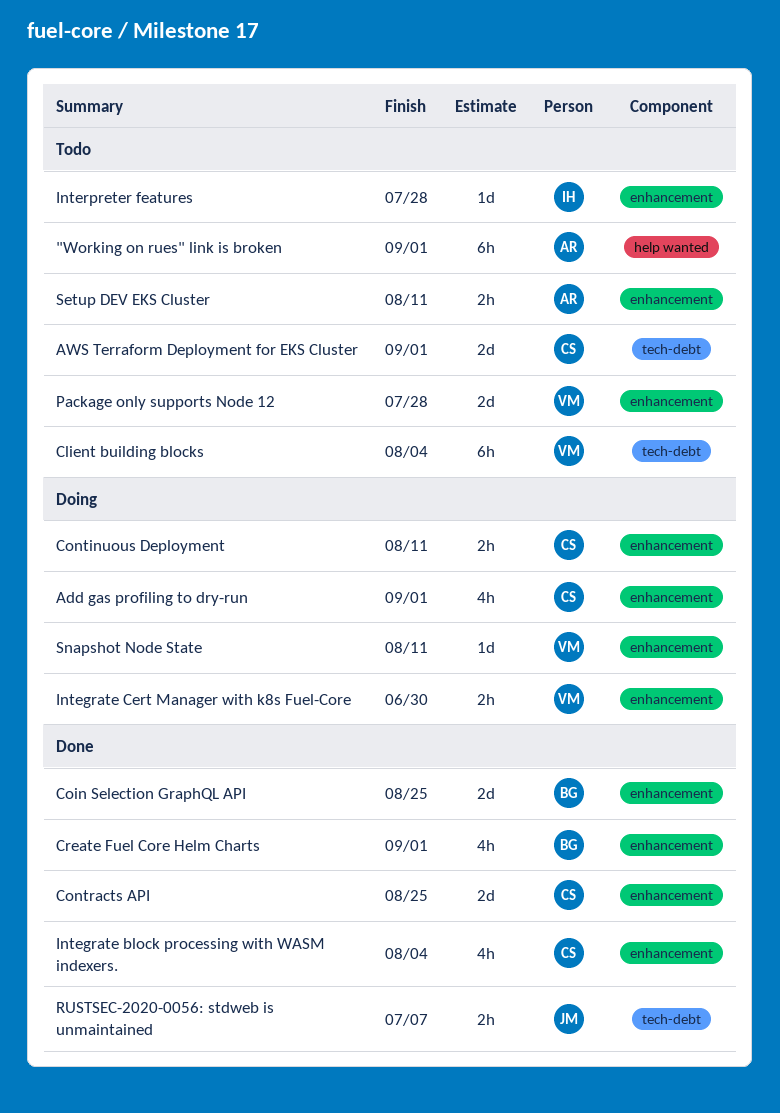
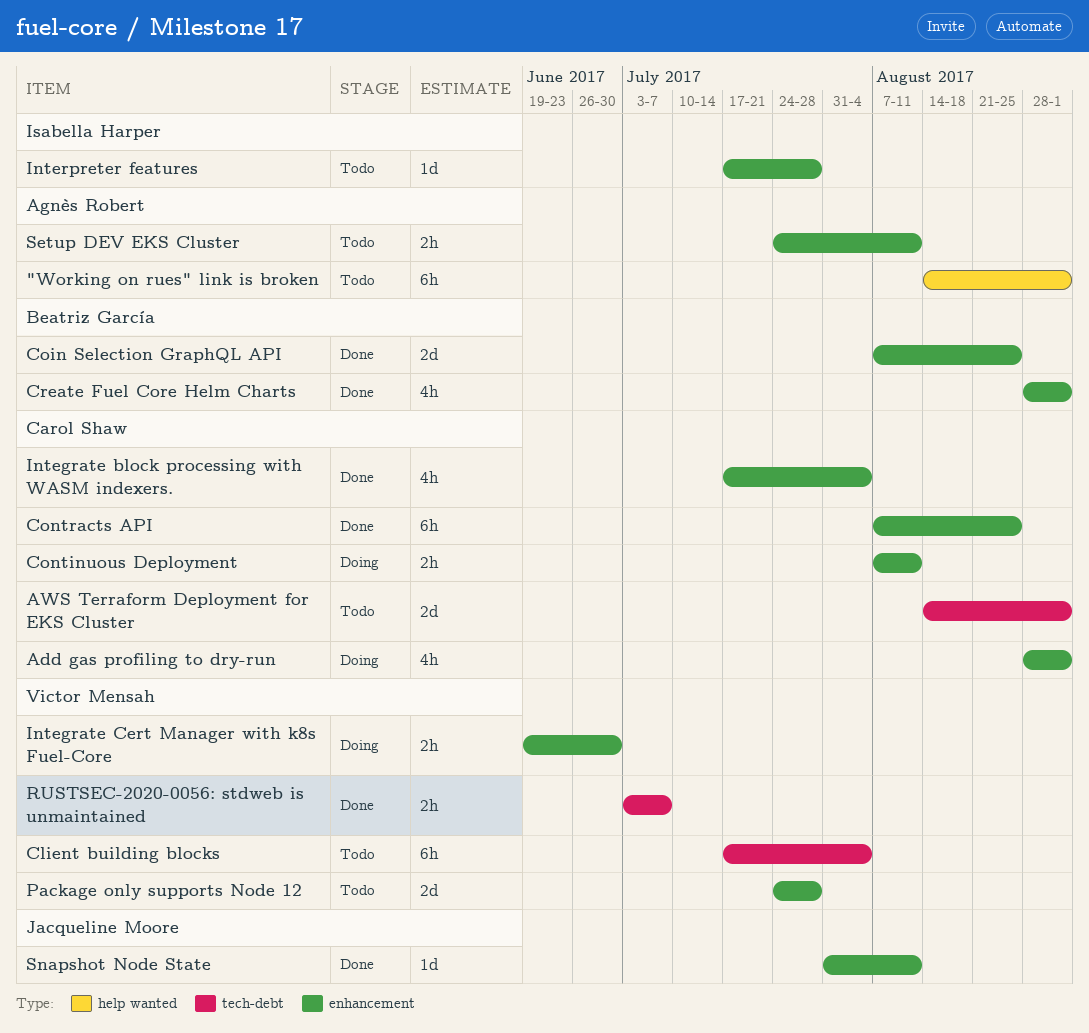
Contracts API, estimate: 2d -> 6h
RUSTSEC-2020-0056: stdweb is unmaintained, owner: Jacqueline Moore -> Victor Mensah
Snapshot Node State, status: Doing -> Done
Snapshot Node State, owner: Victor Mensah -> Jacqueline Moore

